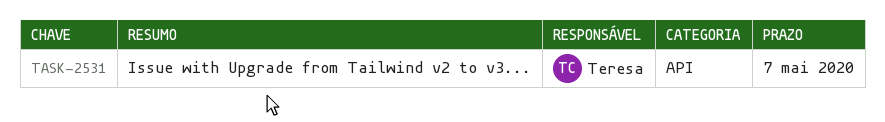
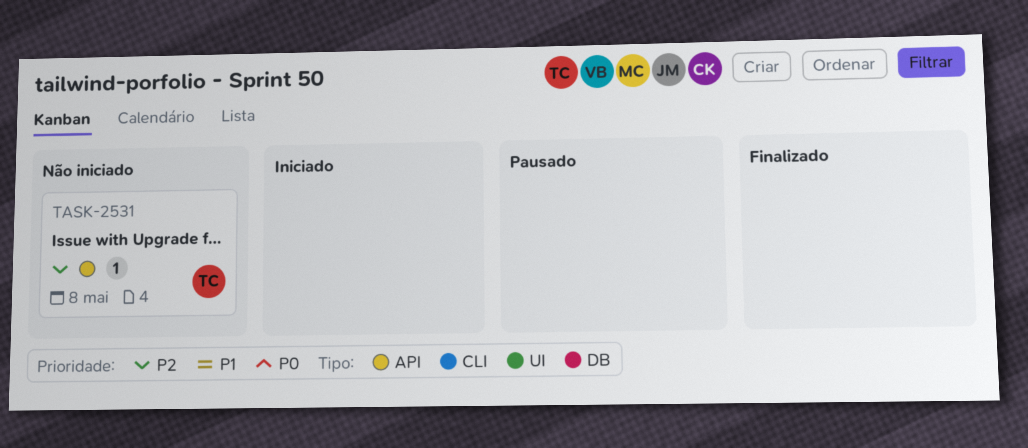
TASK-2531, due: May 7 -> May 8

